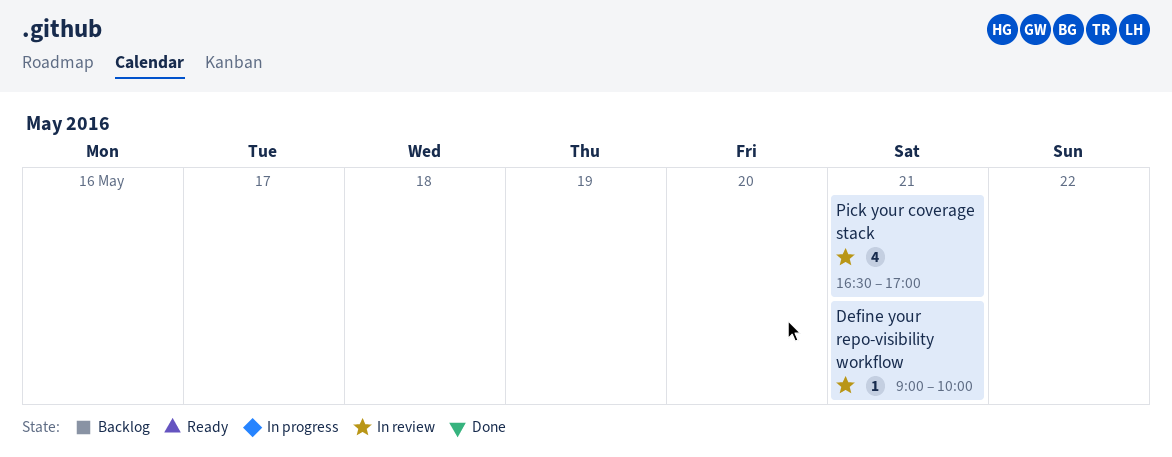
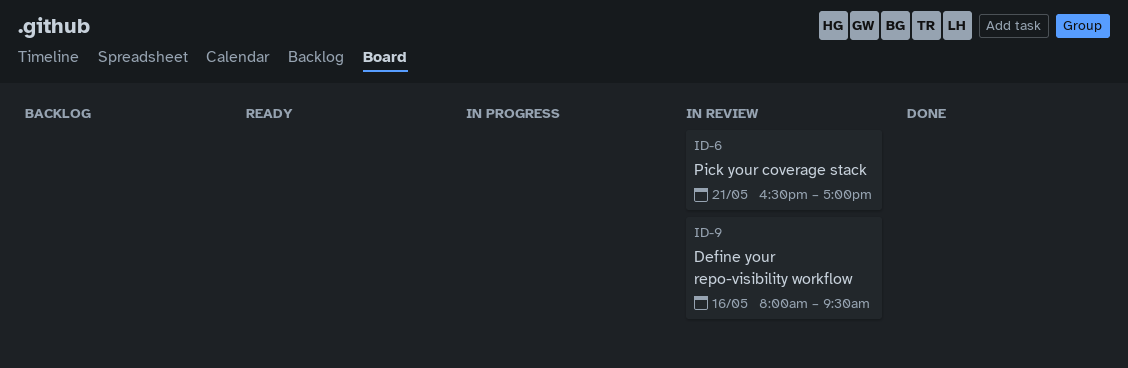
Define your repo-visibility workflow, day: May 21 -> May 16
Define your repo-visibility workflow, begins: 09:00 -> 08:00
Define your repo-visibility workflow, ends: 10:00 -> 09:30

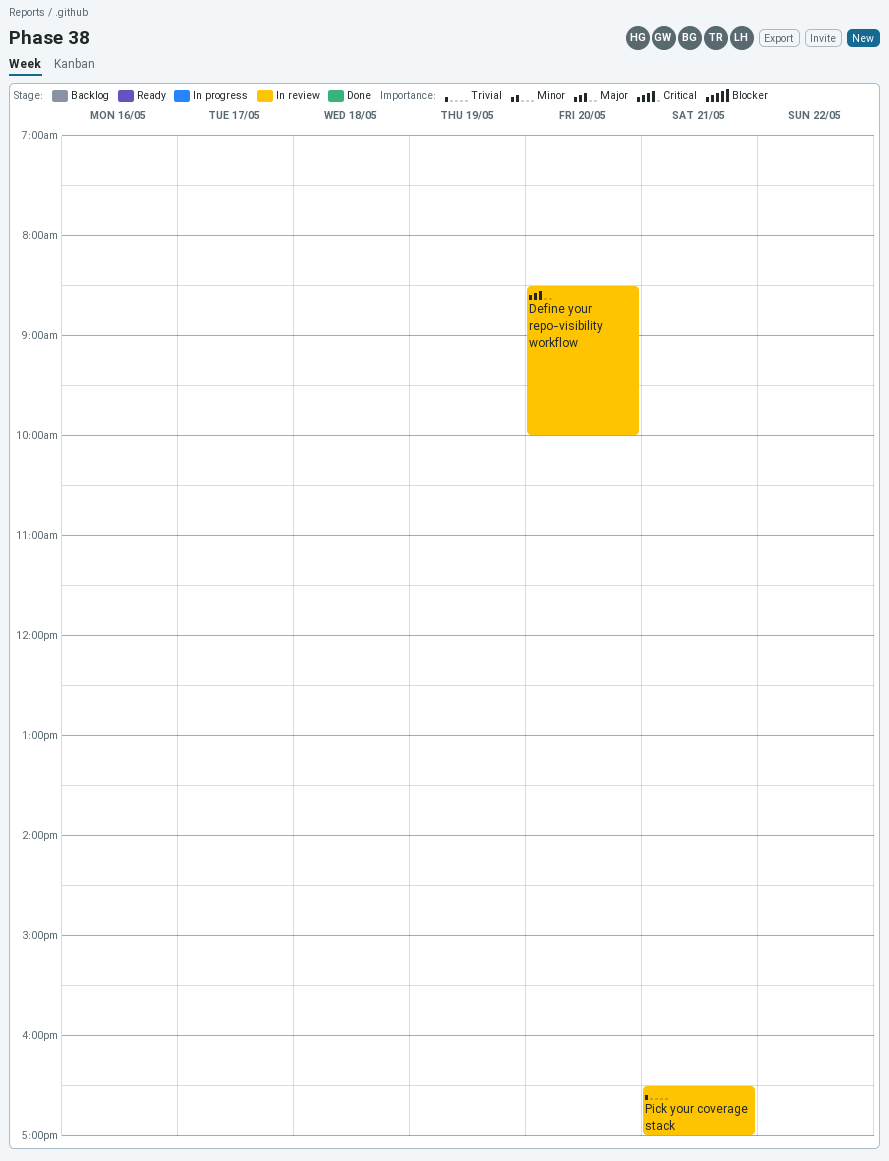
Define your repo-visibility workflow, day: May 16 -> May 20
Define your repo-visibility workflow, begins: 08:00 -> 08:30
Define your repo-visibility workflow, ends: 09:30 -> 10:00

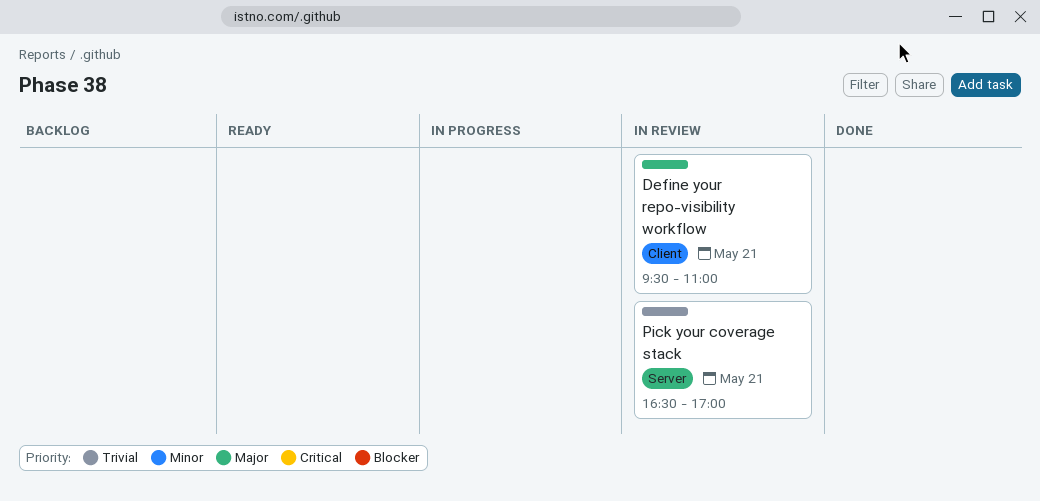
Define your repo-visibility workflow, day: May 20 -> May 21
Define your repo-visibility workflow, begins: 08:30 -> 09:30
Define your repo-visibility workflow, ends: 10:00 -> 11:00

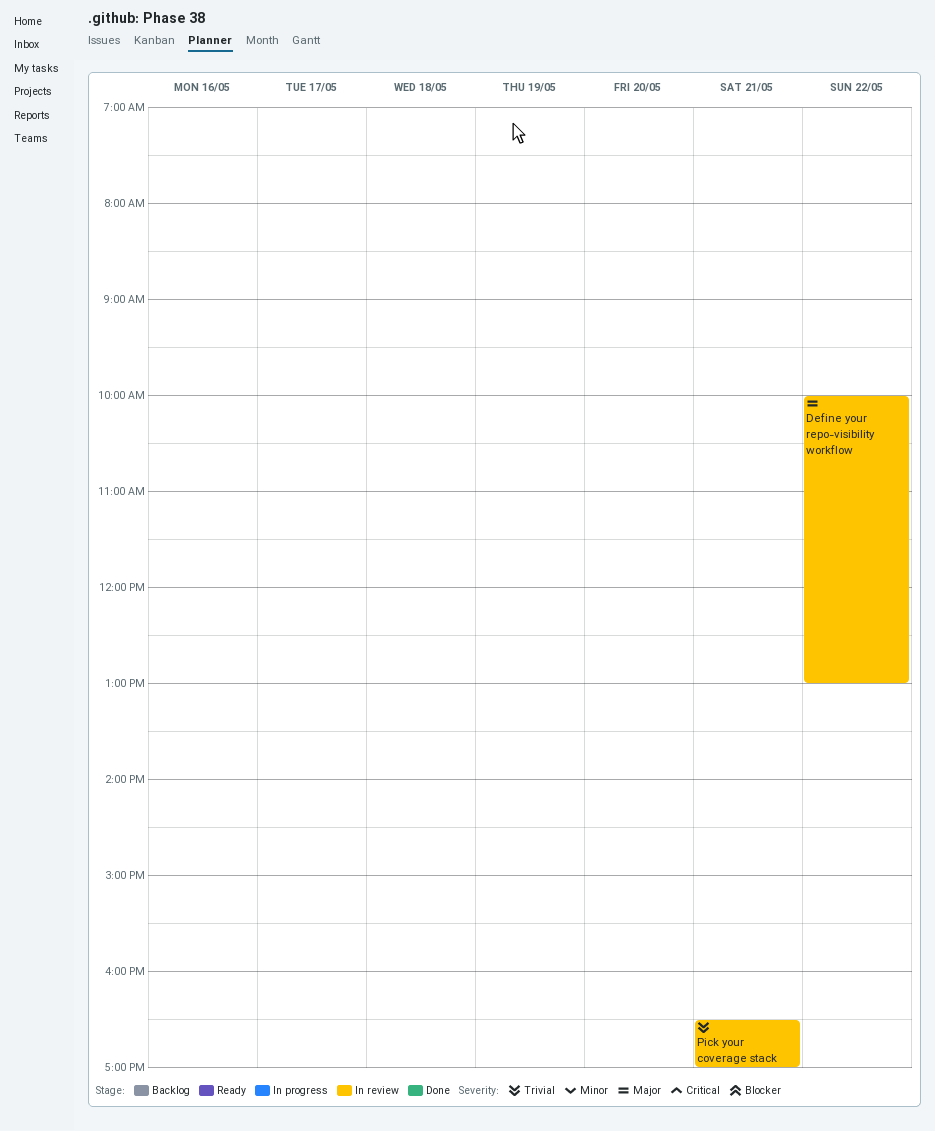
Define your repo-visibility workflow, day: May 21 -> May 22
Define your repo-visibility workflow, begins: 09:30 -> 10:00
Define your repo-visibility workflow, ends: 11:00 -> 13:00

